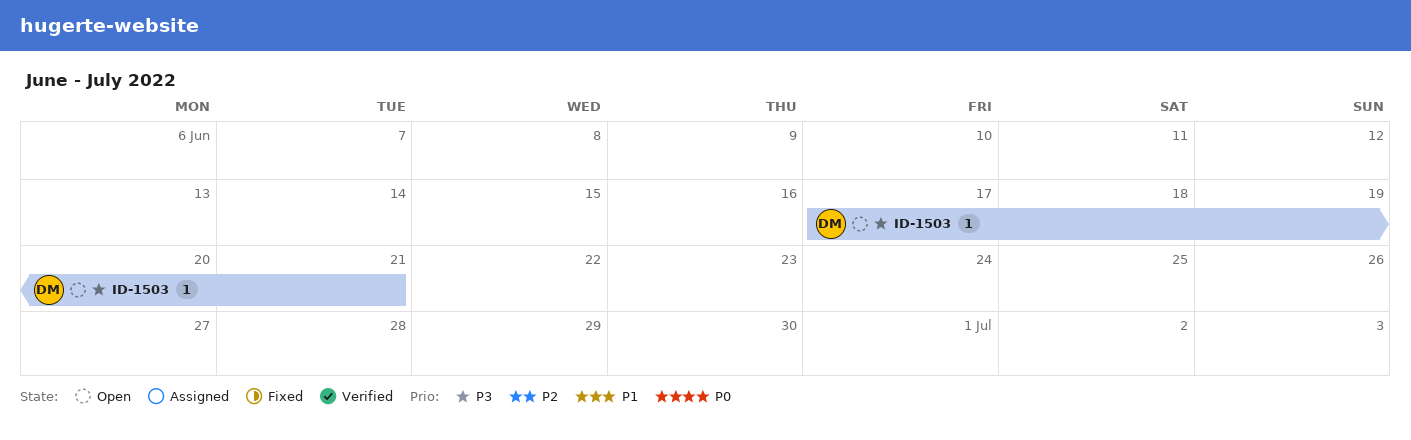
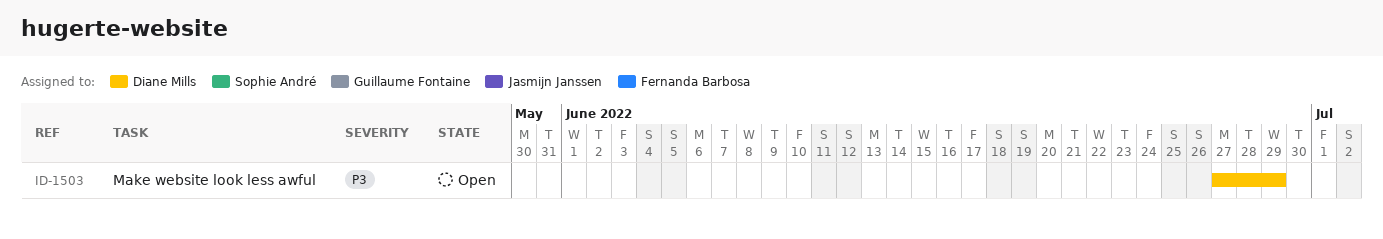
ID-1503, start: Jun 17 -> Jun 27
ID-1503, due: Jun 21 -> Jun 29

